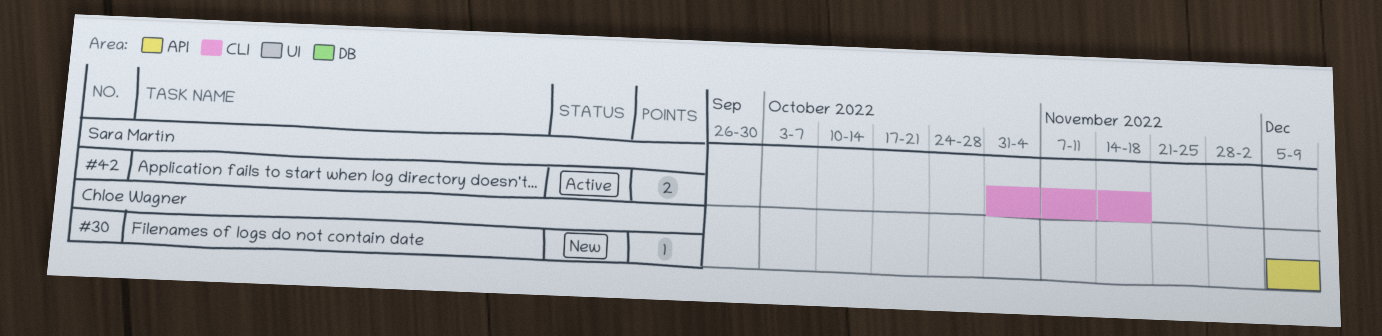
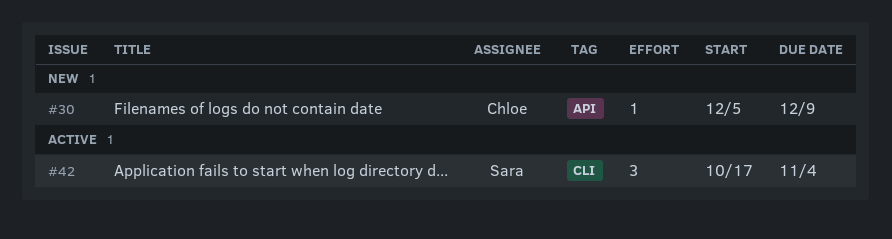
#42, estimate: 2 -> 3
#42, start: Oct 31 -> Oct 17
#42, due: Nov 18 -> Nov 4

